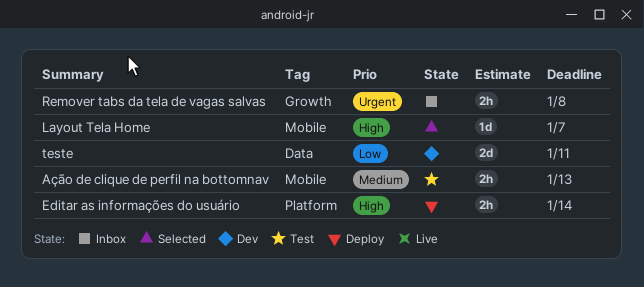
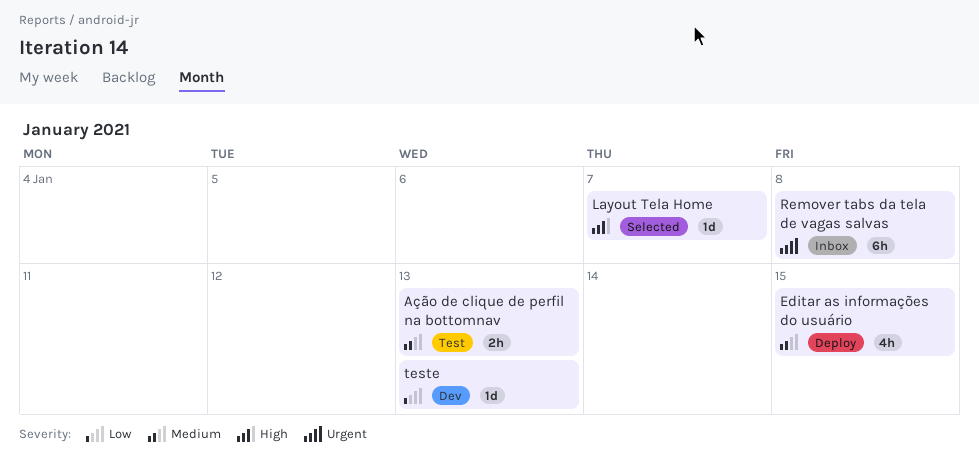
Editar as informações do usuário, priority: High -> Medium
Editar as informações do usuário, estimate: 2h -> 4h
Editar as informações do usuário, due: Jan 14 -> Jan 15
Remover tabs da tela de vagas salvas, estimate: 2h -> 6h
teste, estimate: 2d -> 1d
teste, due: Jan 11 -> Jan 13

